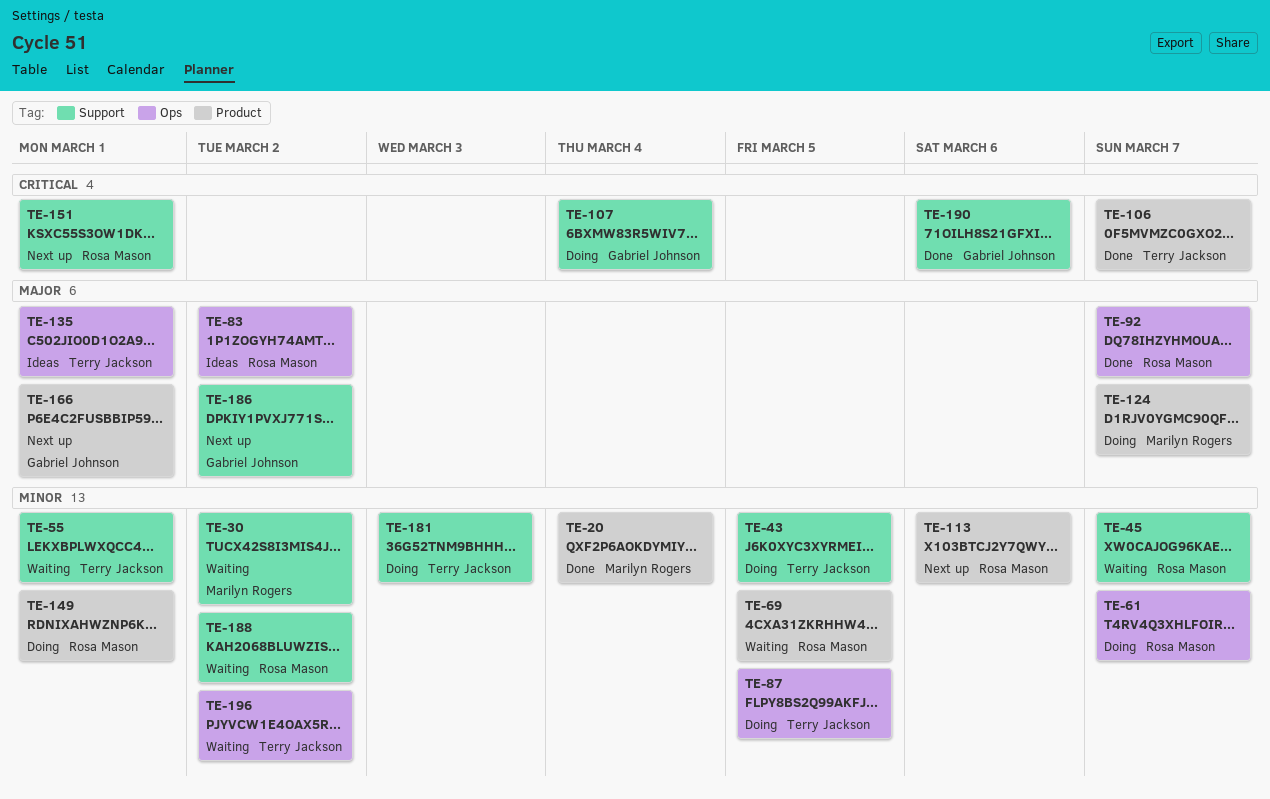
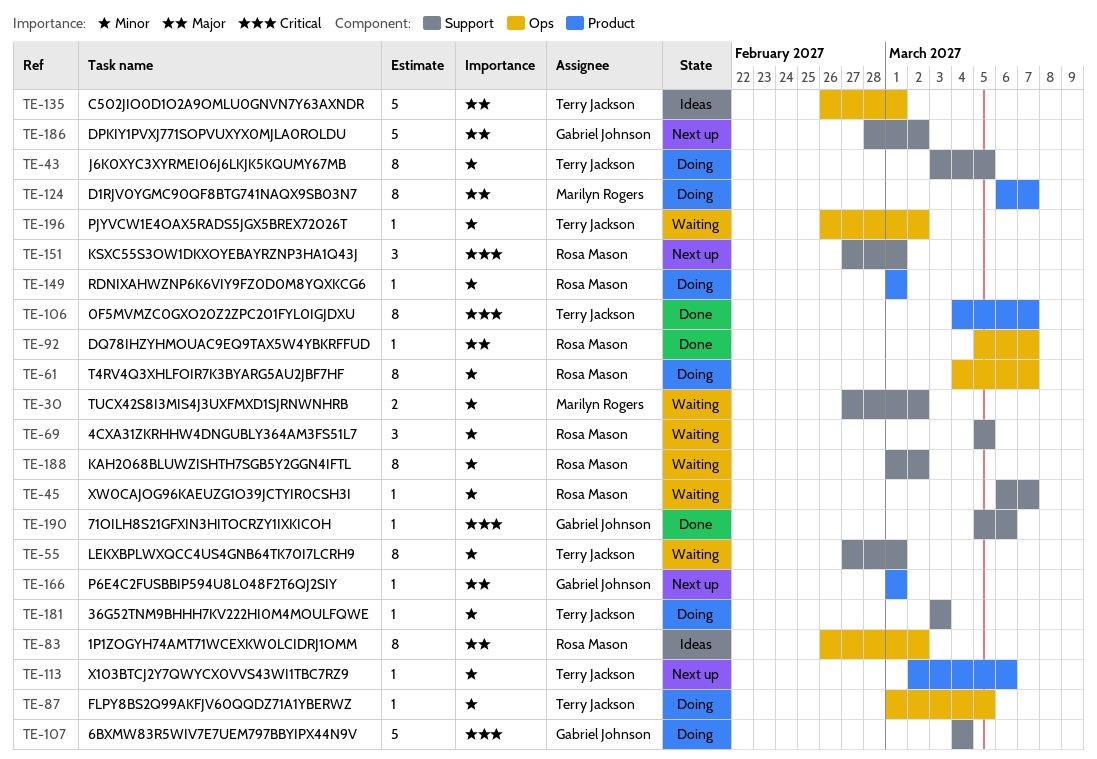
TE-20: present -> none
TE-69, label: Product -> Support
TE-113, owner: Rosa Mason -> Terry Jackson

